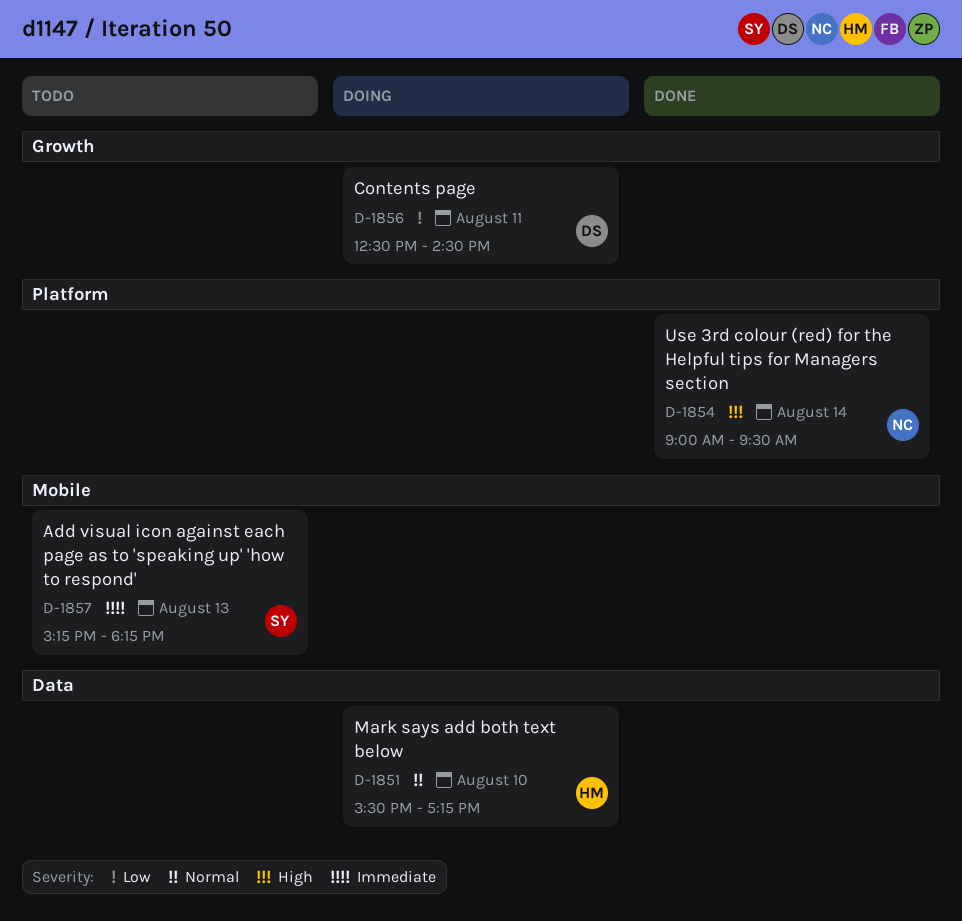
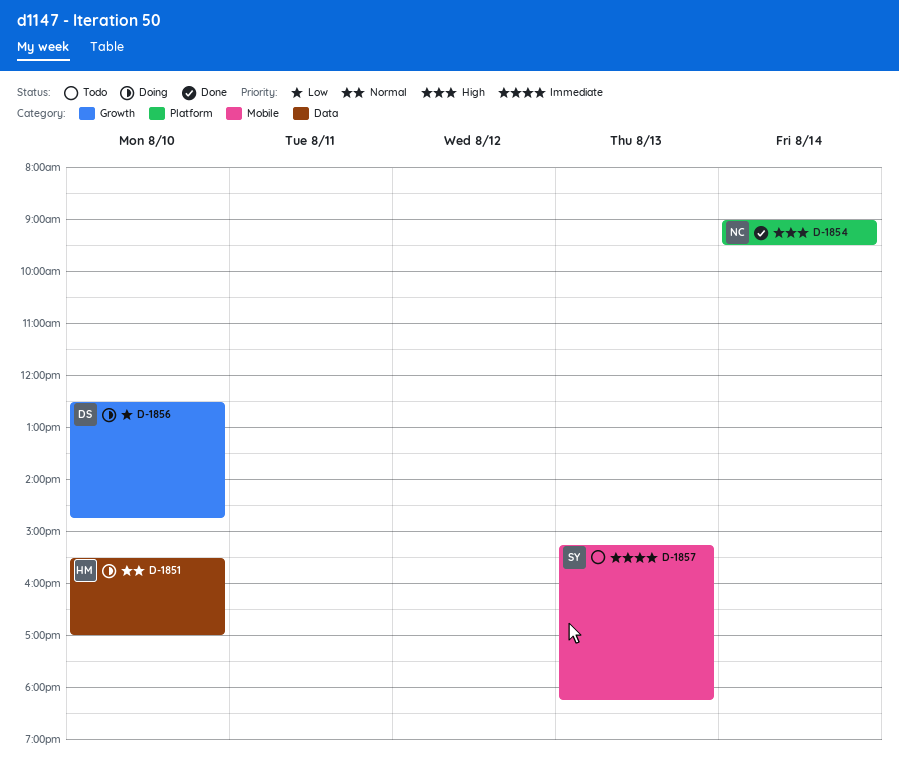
D-1851, ends: 17:15 -> 17:00
D-1856, day: Aug 11 -> Aug 10
D-1856, ends: 14:30 -> 14:45

